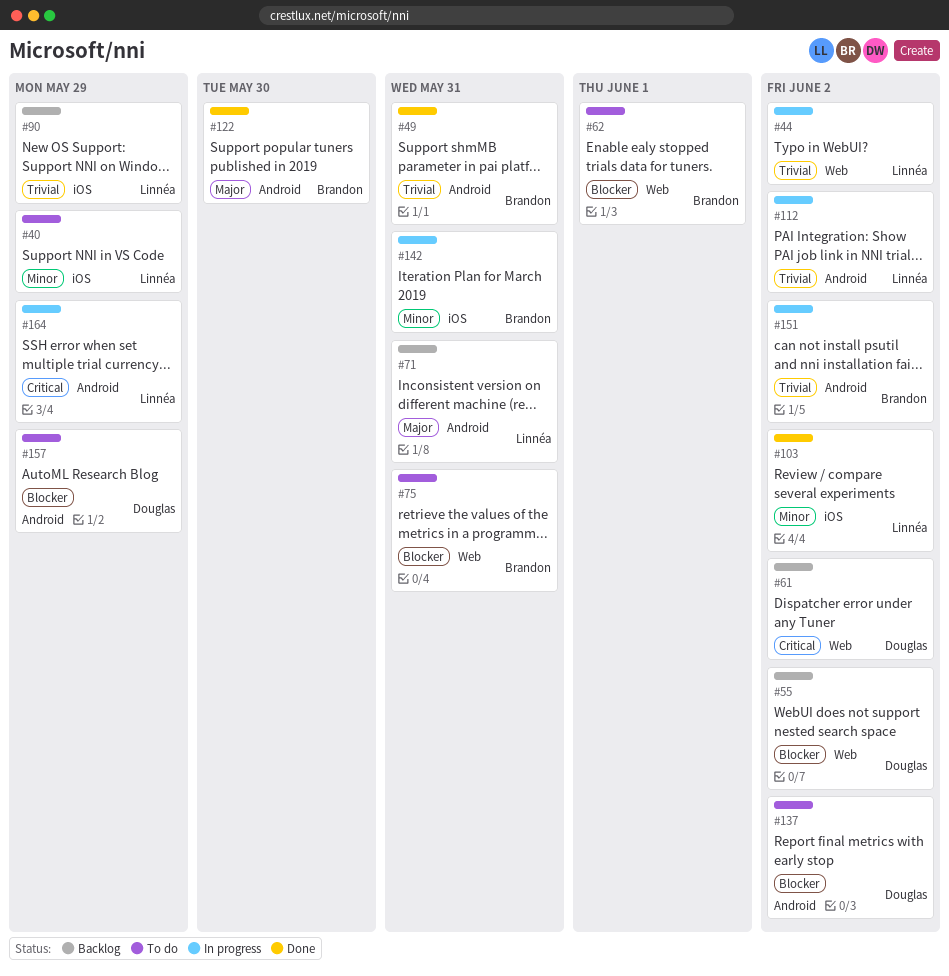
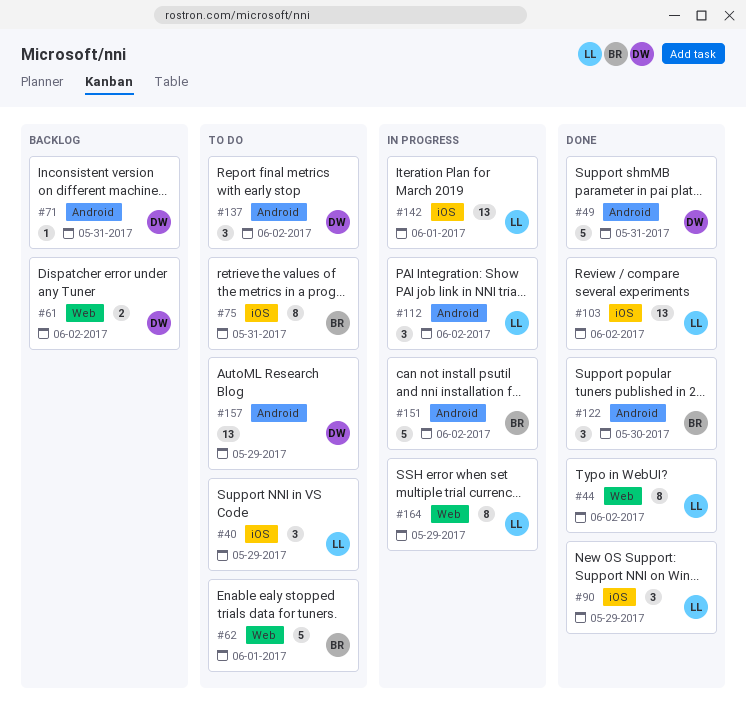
#44, status: In progress -> Done
#49, owner: Brandon -> Douglas
#55: present -> none
#71, owner: Linnéa -> Douglas
#75, label: Web -> iOS
#90, status: Backlog -> Done
#142, owner: Brandon -> Linnéa
#142, due: May 31 -> Jun 1
#164, label: Android -> Web

